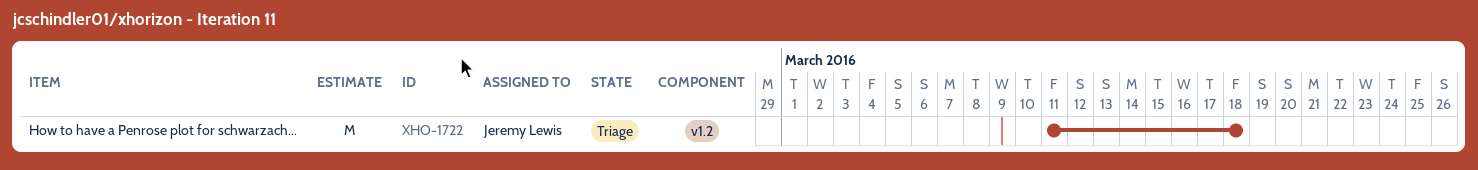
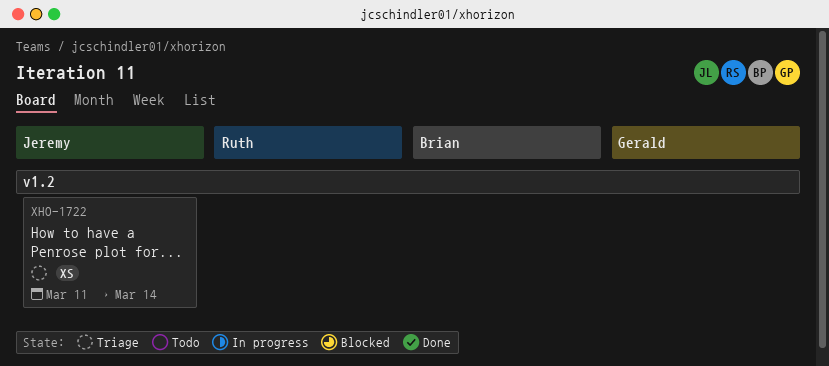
XHO-1722, estimate: M -> XS
XHO-1722, due: Mar 18 -> Mar 14

